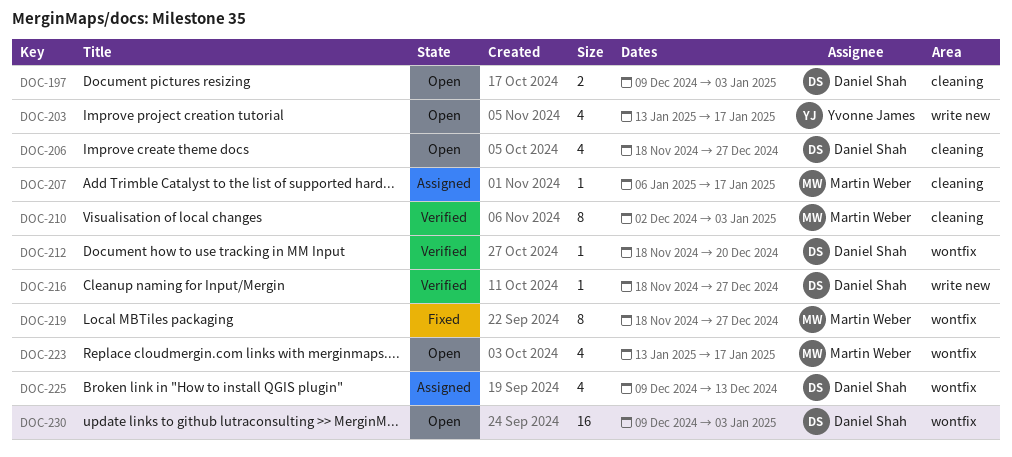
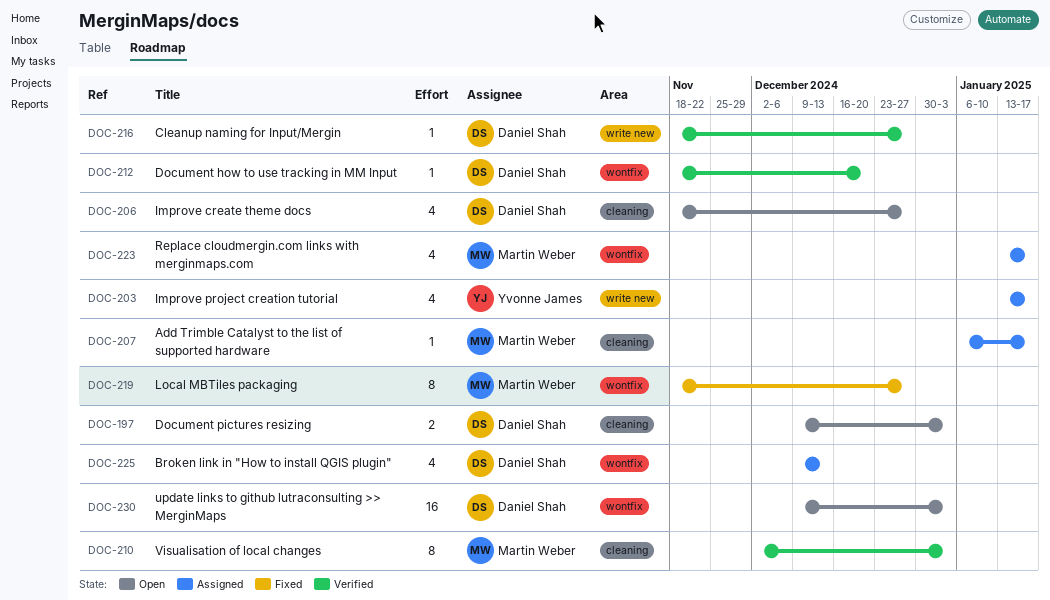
DOC-203, status: Open -> Assigned
DOC-223, status: Open -> Assigned

